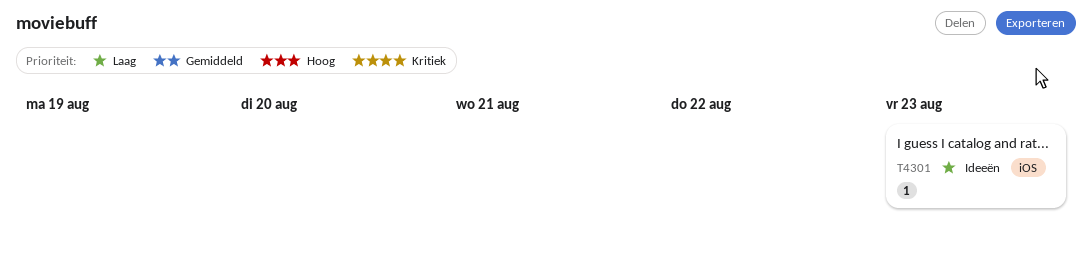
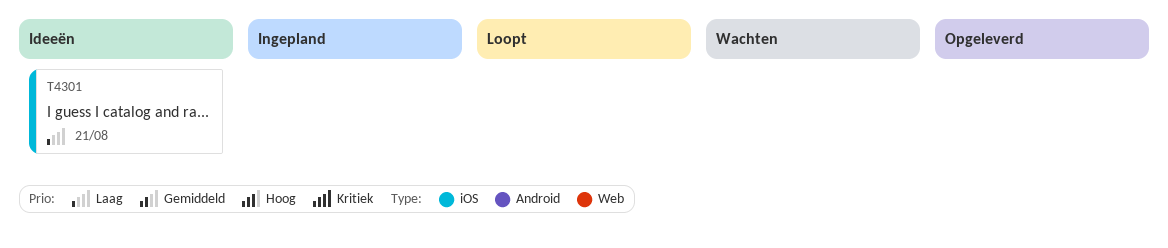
T4301, due: Aug 23 -> Aug 21

